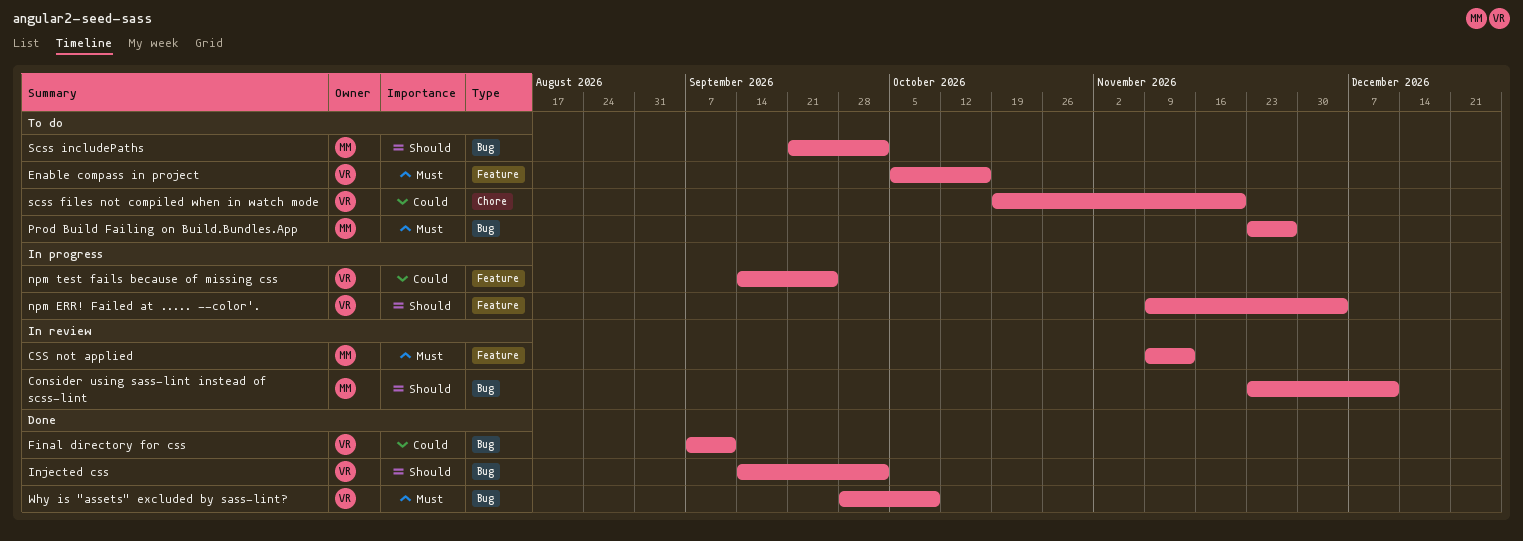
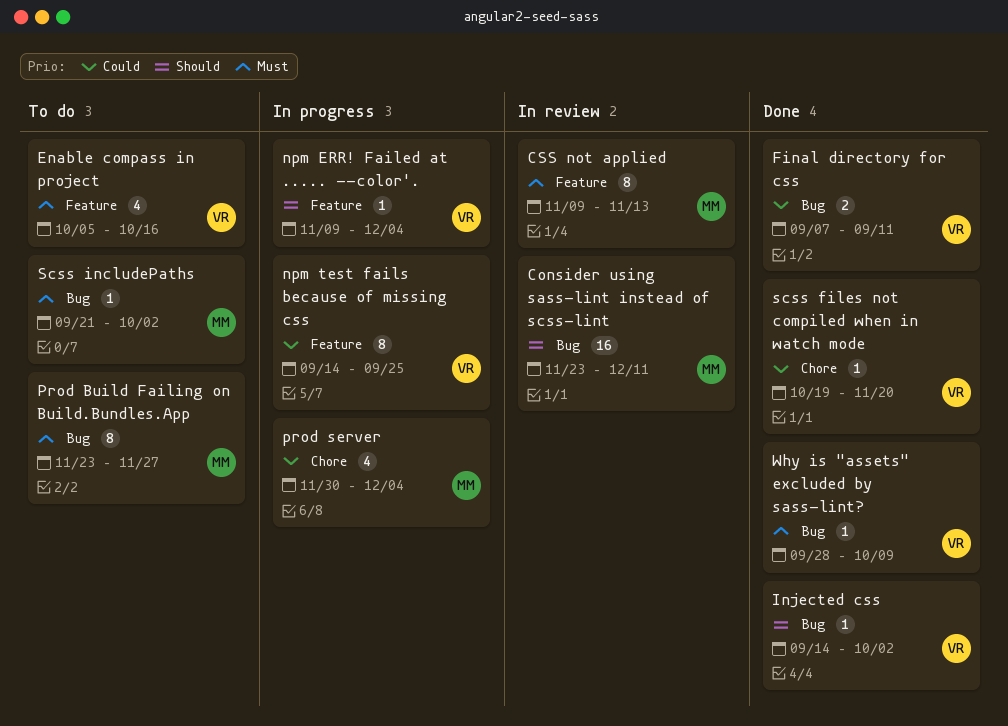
prod server: none -> present
scss files not compiled when in watch mode, status: To do -> Done
Scss includePaths, priority: Should -> Must

